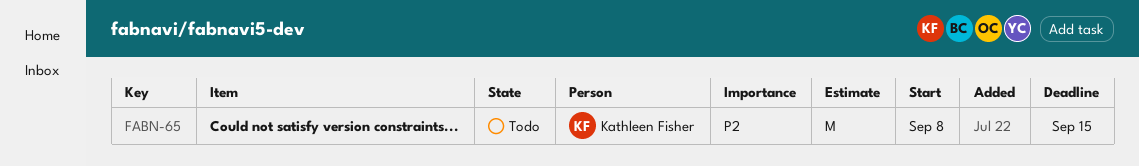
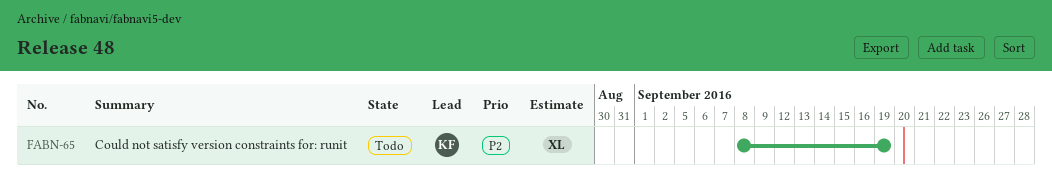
FABN-65, estimate: M -> XL
FABN-65, due: Sep 15 -> Sep 19

